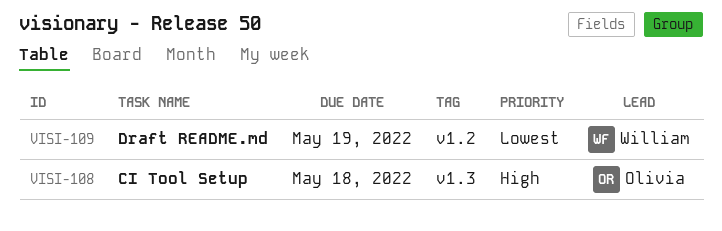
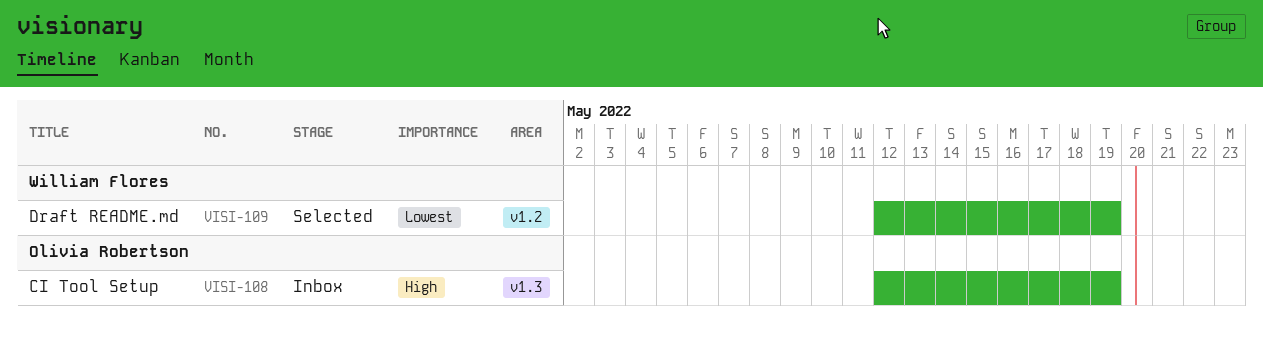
VISI-108, due: May 18 -> May 19

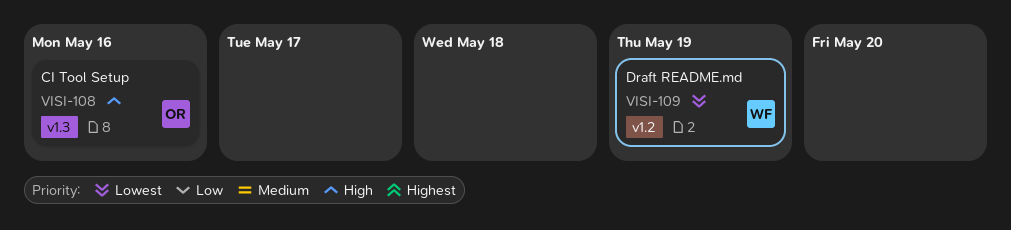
VISI-108, due: May 19 -> May 16

